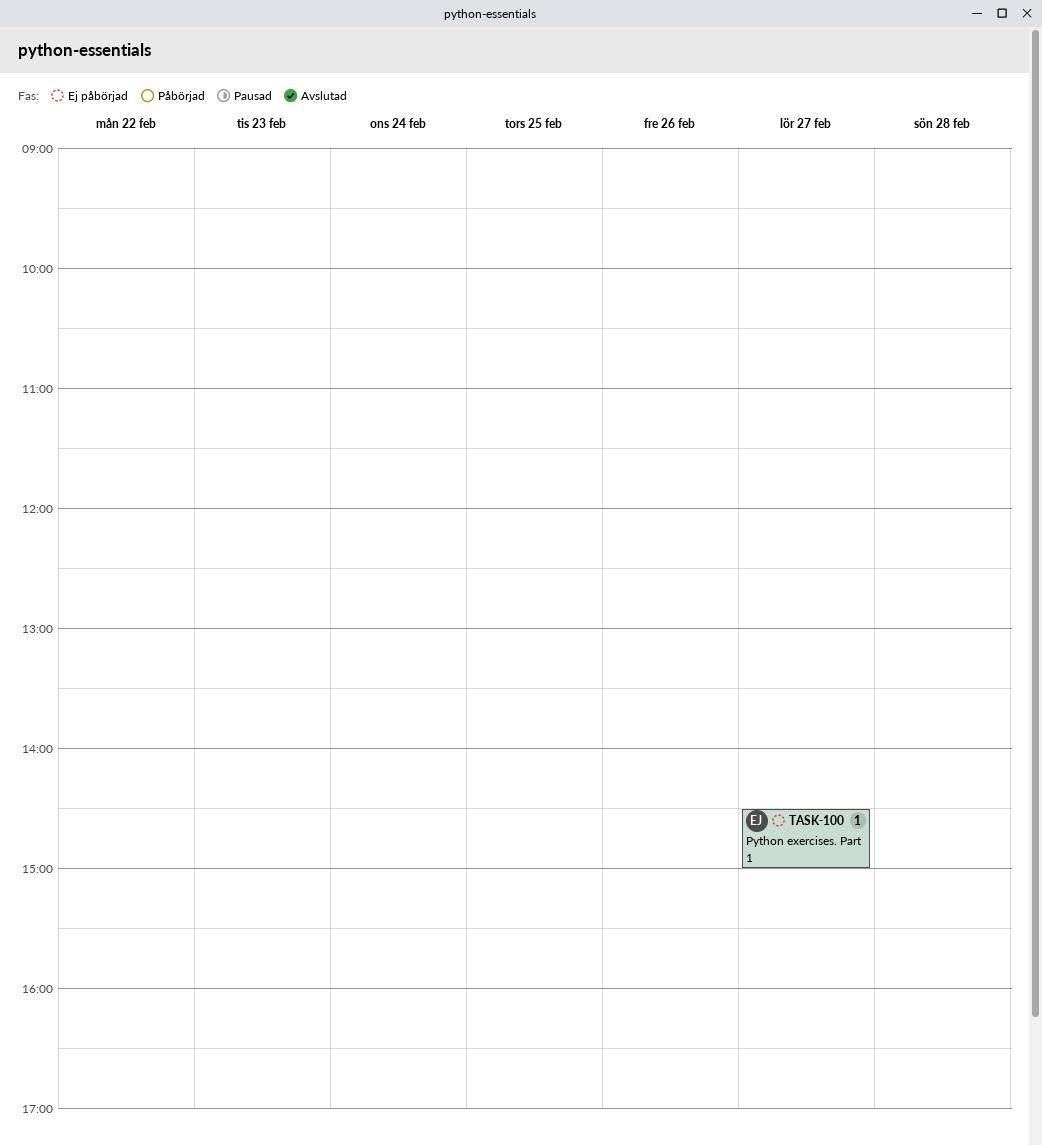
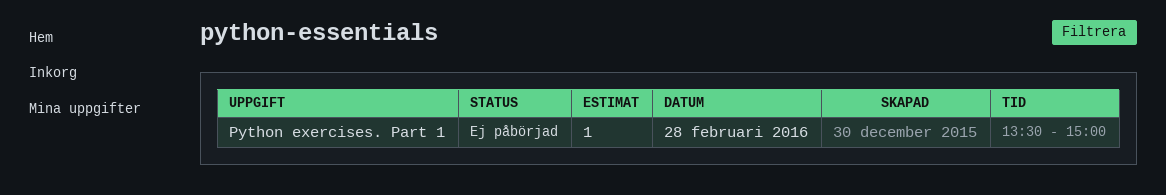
Python exercises. Part 1, day: Feb 27 -> Feb 28
Python exercises. Part 1, begins: 14:30 -> 13:30

